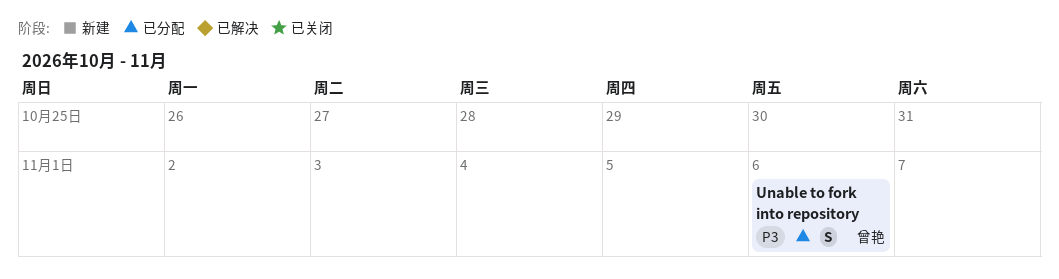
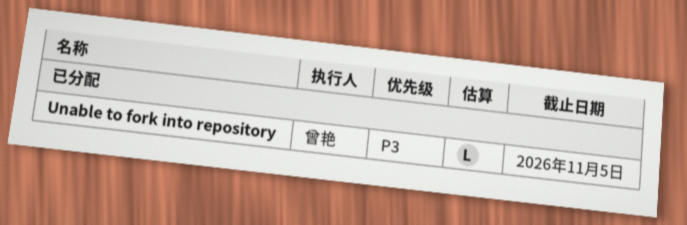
Unable to fork into repository, estimate: S -> L
Unable to fork into repository, due: Nov 6 -> Nov 5

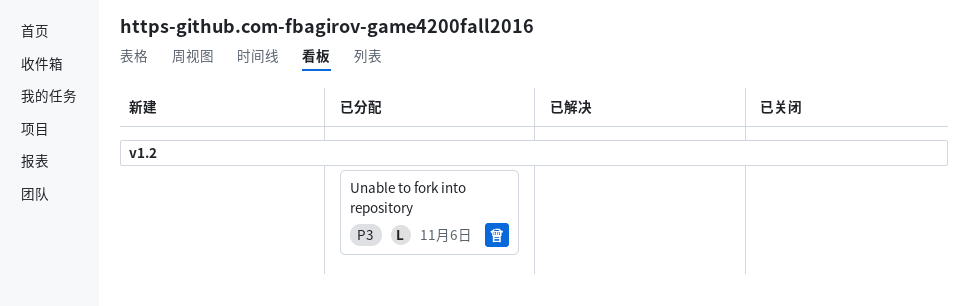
Unable to fork into repository, due: Nov 5 -> Nov 6

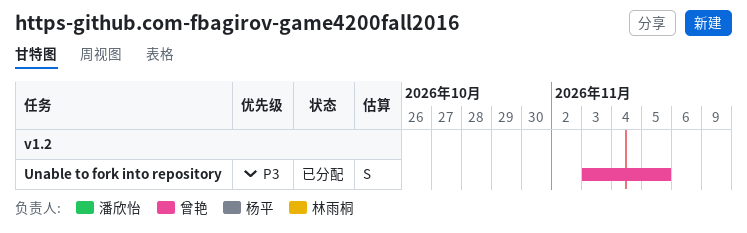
Unable to fork into repository, estimate: L -> S
Unable to fork into repository, due: Nov 6 -> Nov 5

